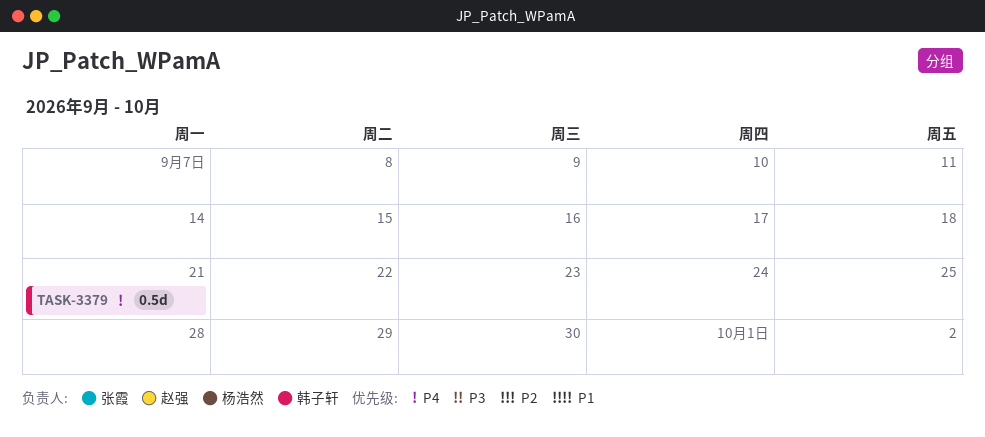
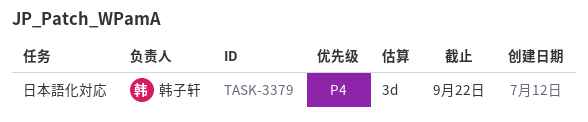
TASK-3379, estimate: 0.5d -> 3d
TASK-3379, due: Sep 21 -> Sep 22

